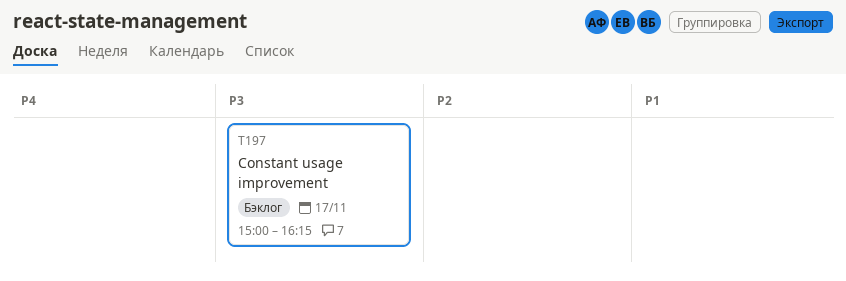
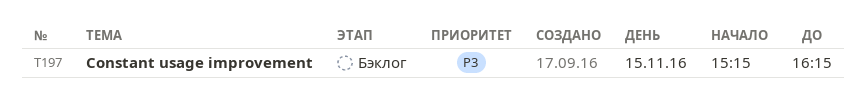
T197, day: Nov 17 -> Nov 15
T197, begins: 15:00 -> 15:15

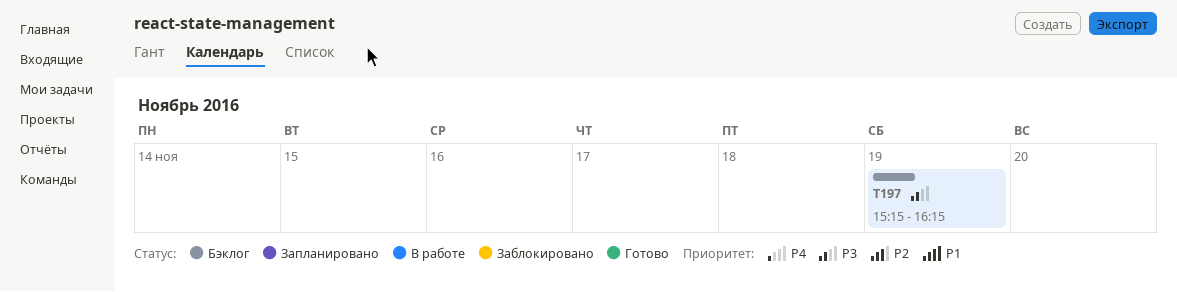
T197, day: Nov 15 -> Nov 19

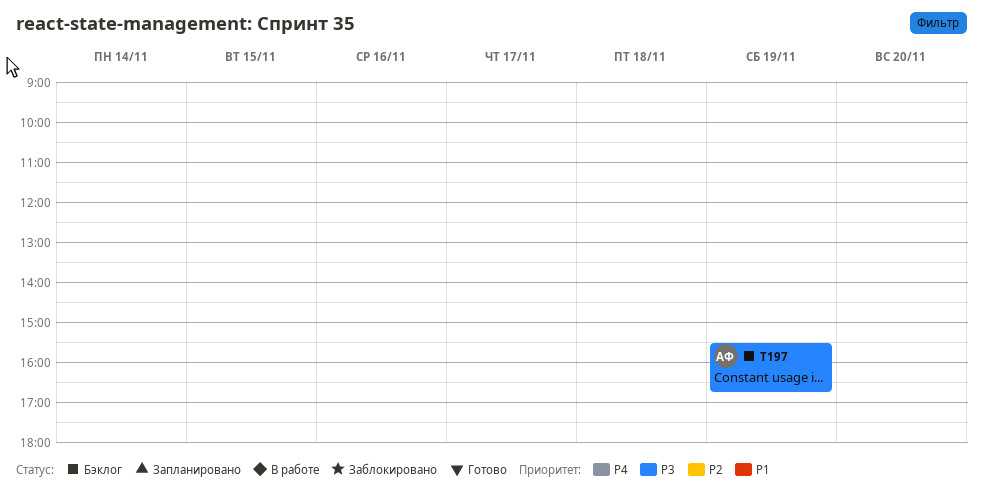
T197, begins: 15:15 -> 15:30
T197, ends: 16:15 -> 16:45

